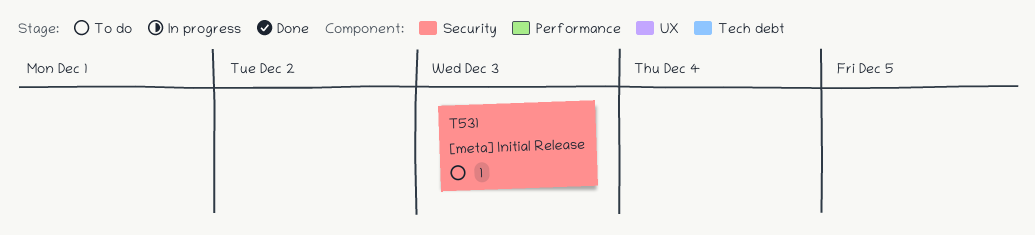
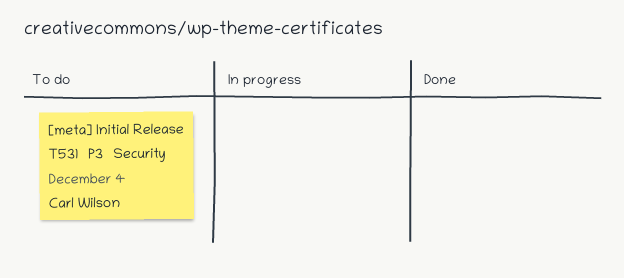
T531, due: Dec 3 -> Dec 4

